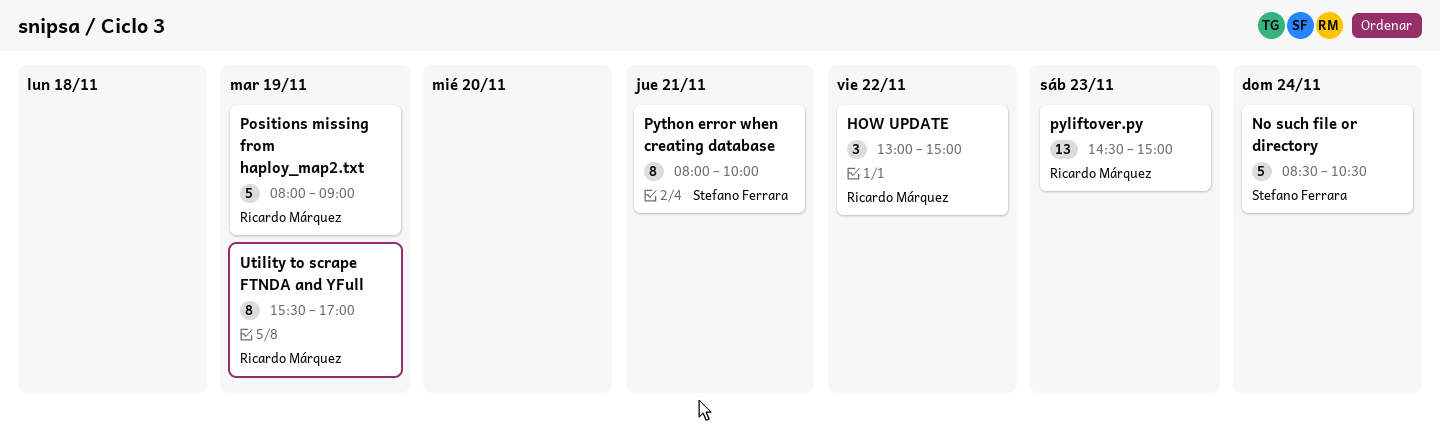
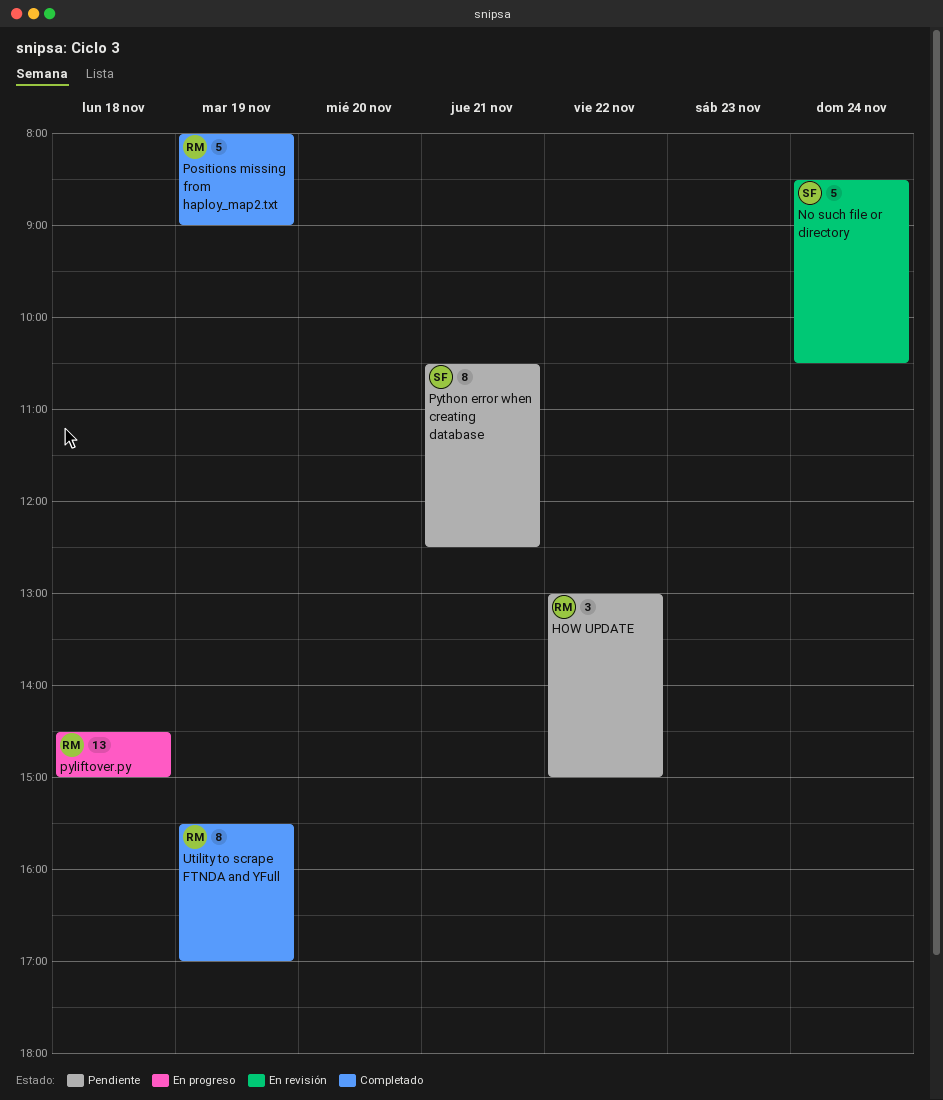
pyliftover.py, day: Nov 23 -> Nov 18
Python error when creating database, begins: 08:00 -> 10:30
Python error when creating database, ends: 10:00 -> 12:30

